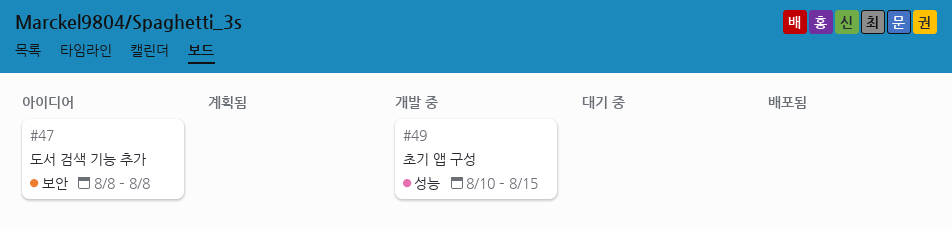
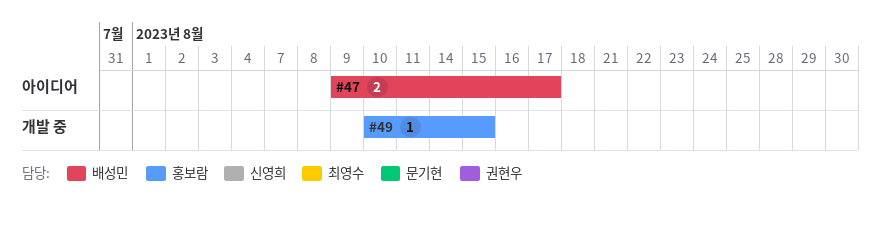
#47, start: Aug 8 -> Aug 9
#47, due: Aug 8 -> Aug 17

